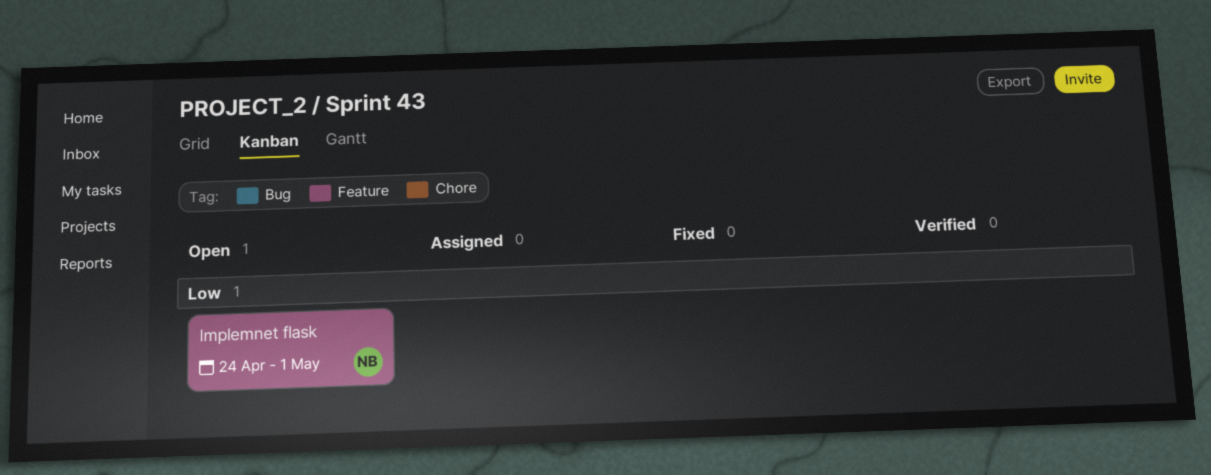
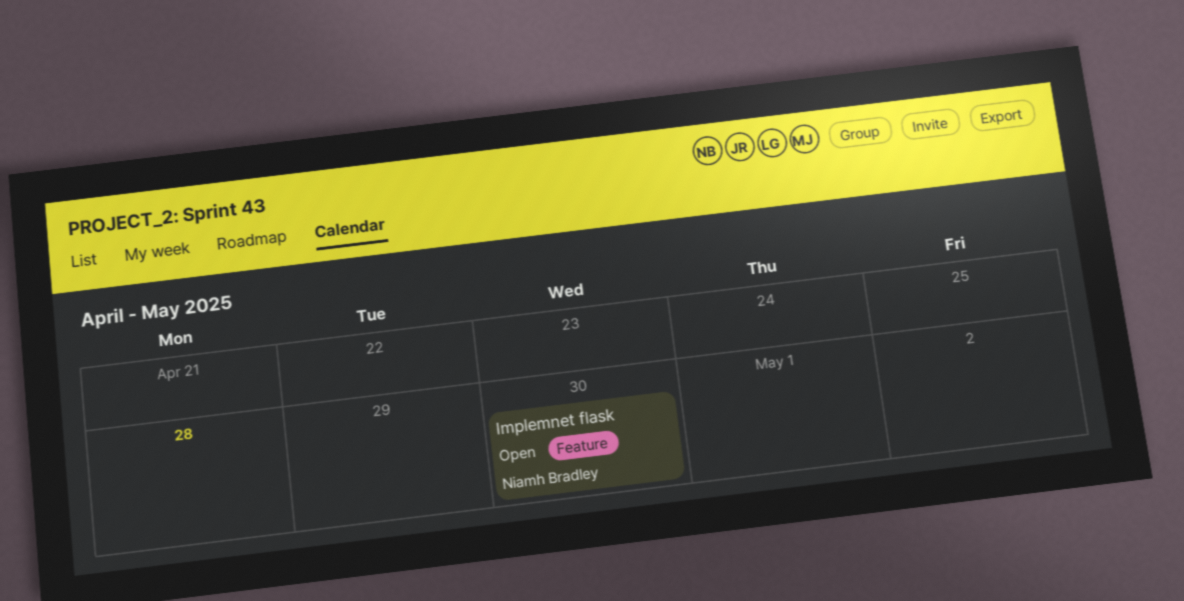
Implemnet flask, due: May 1 -> Apr 30

